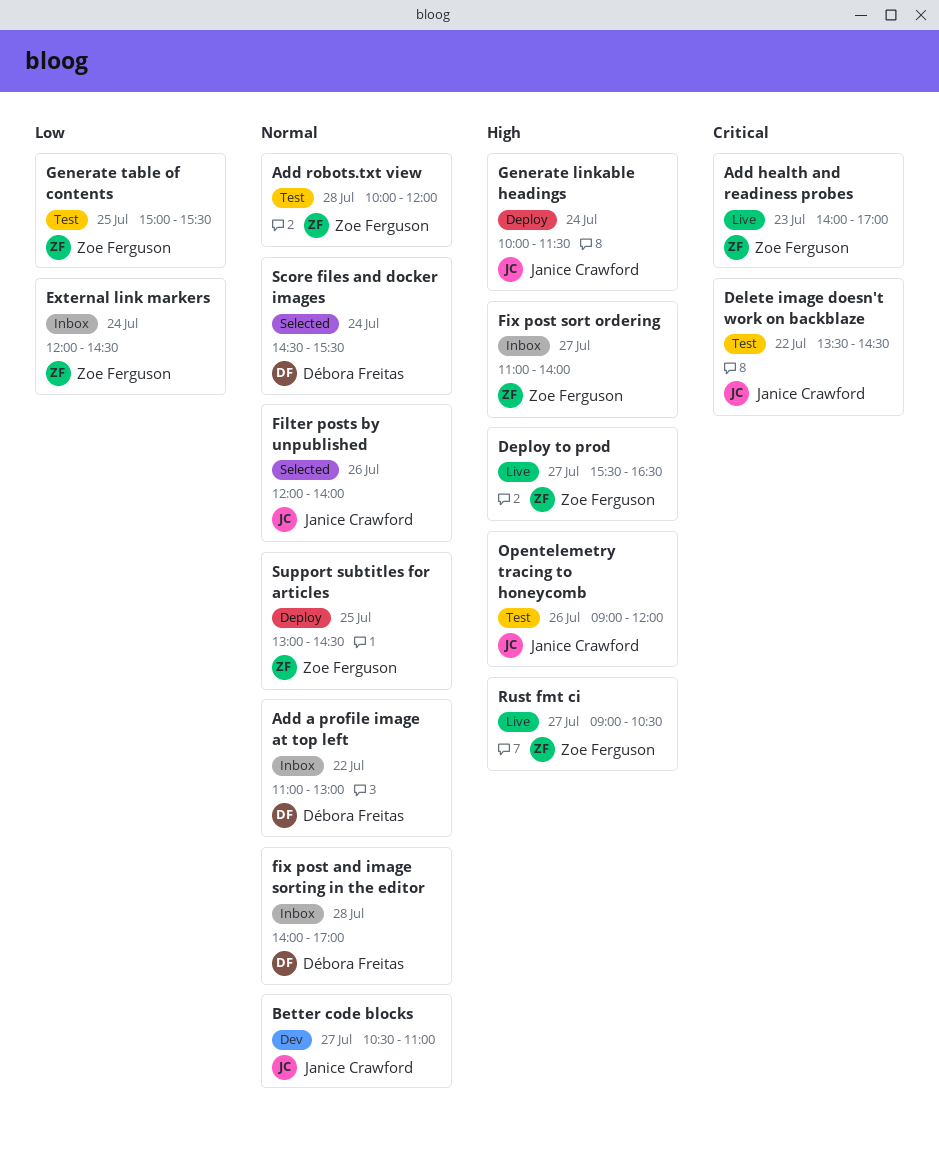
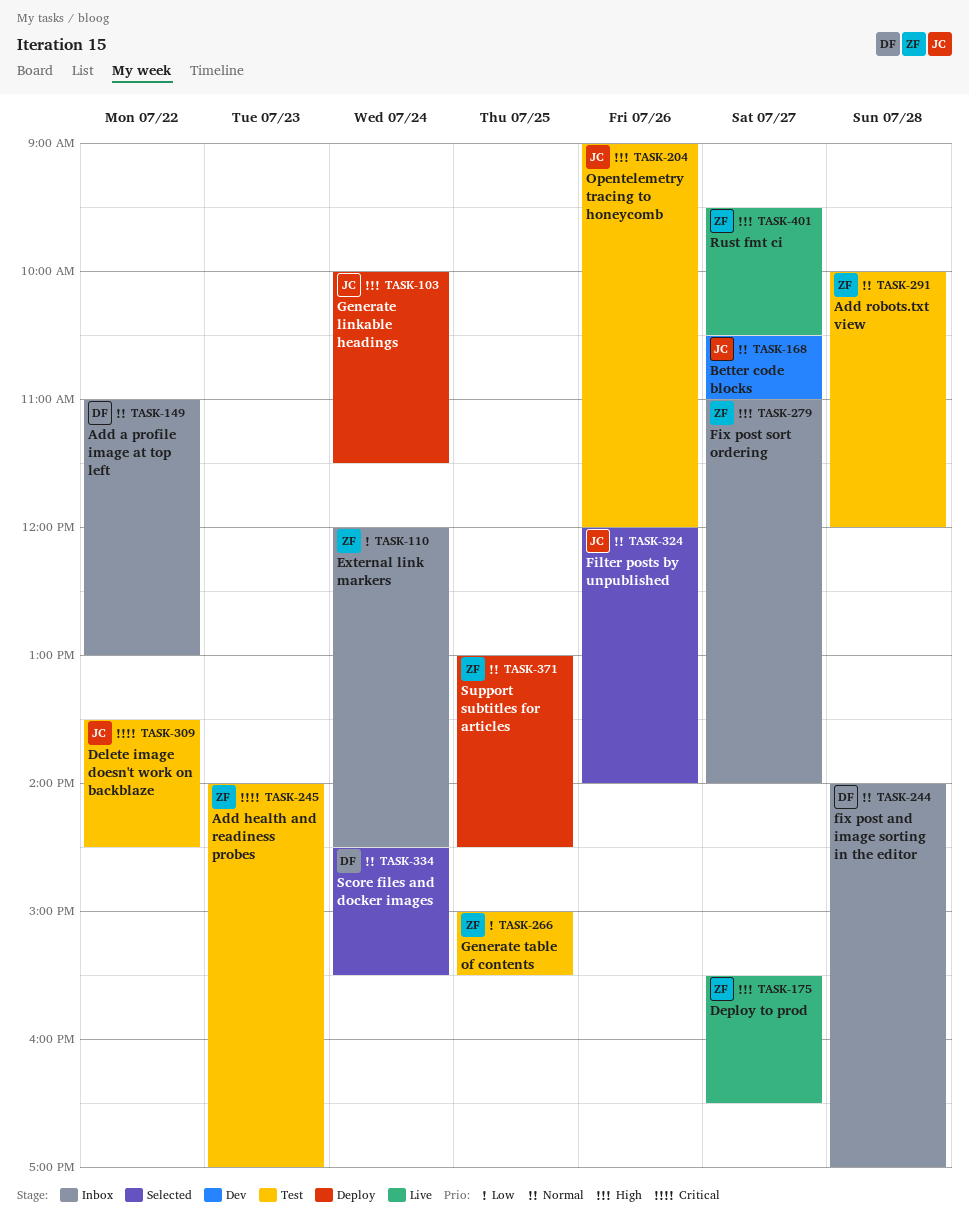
Add health and readiness probes, status: Live -> Test
Rust fmt ci, begins: 09:00 -> 09:30

